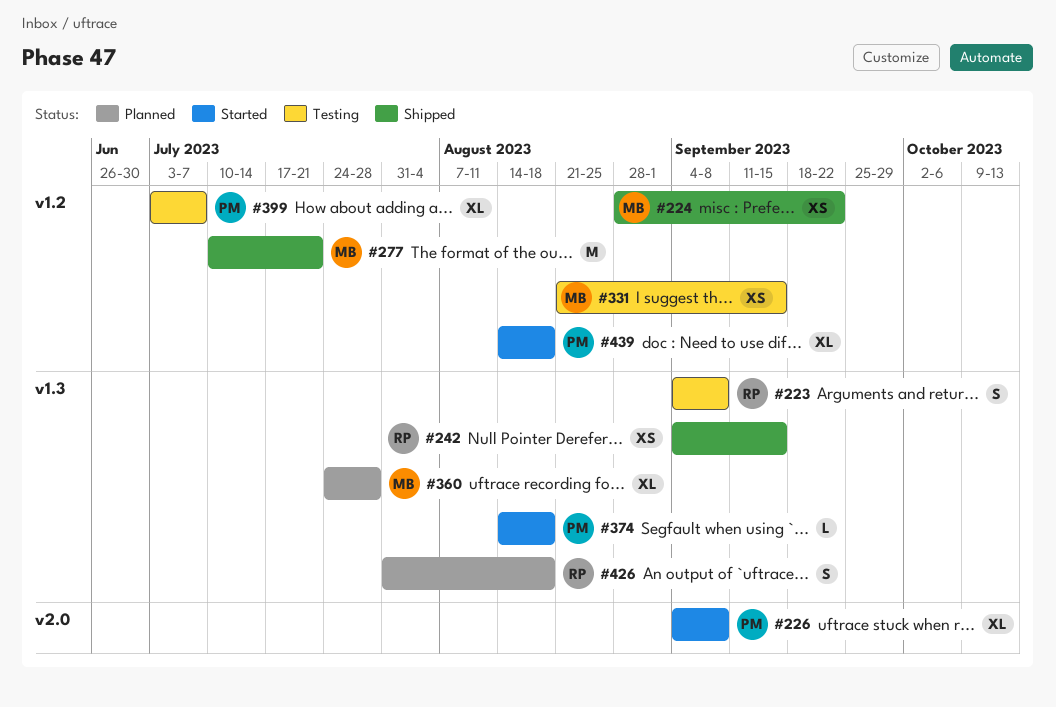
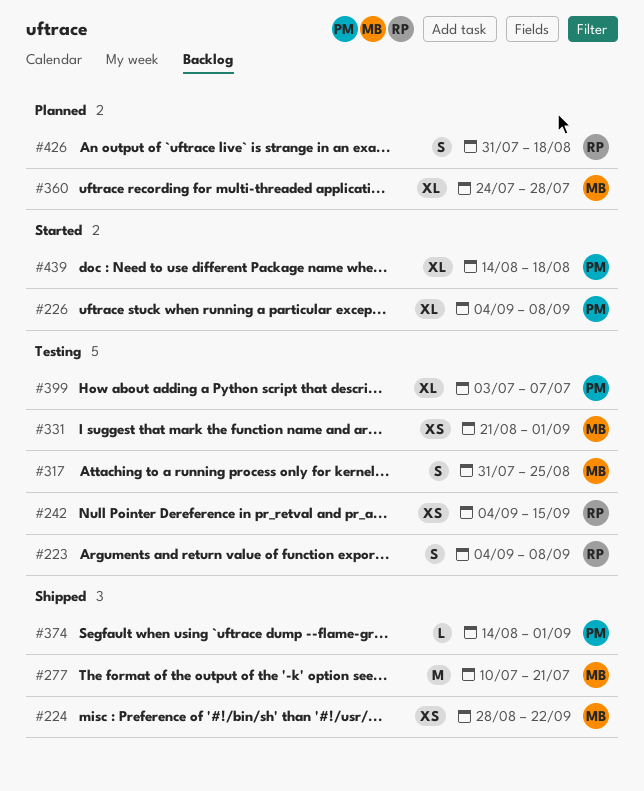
#242, status: Shipped -> Testing
#317: none -> present
#331, due: Sep 15 -> Sep 1
#374, status: Started -> Shipped
#374, due: Aug 18 -> Sep 1

